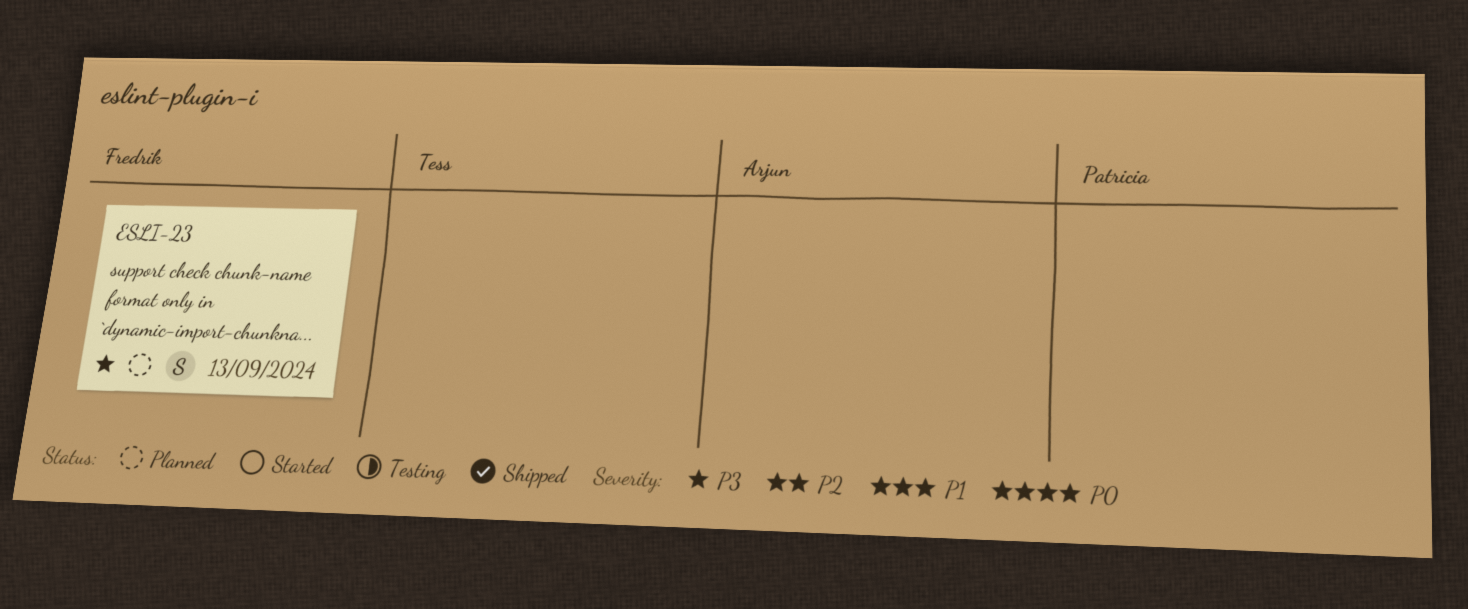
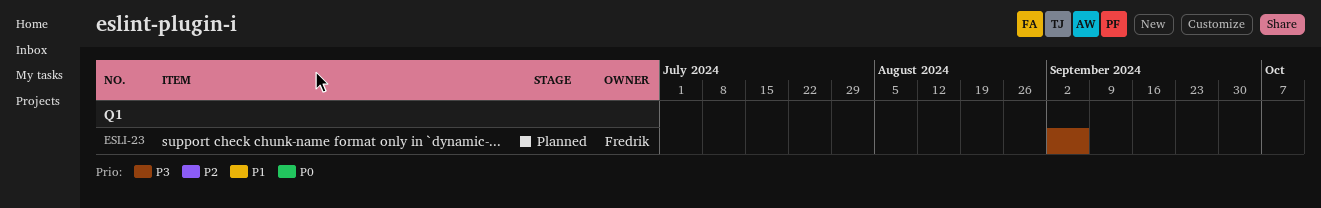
ESLI-23, due: Sep 13 -> Sep 6

